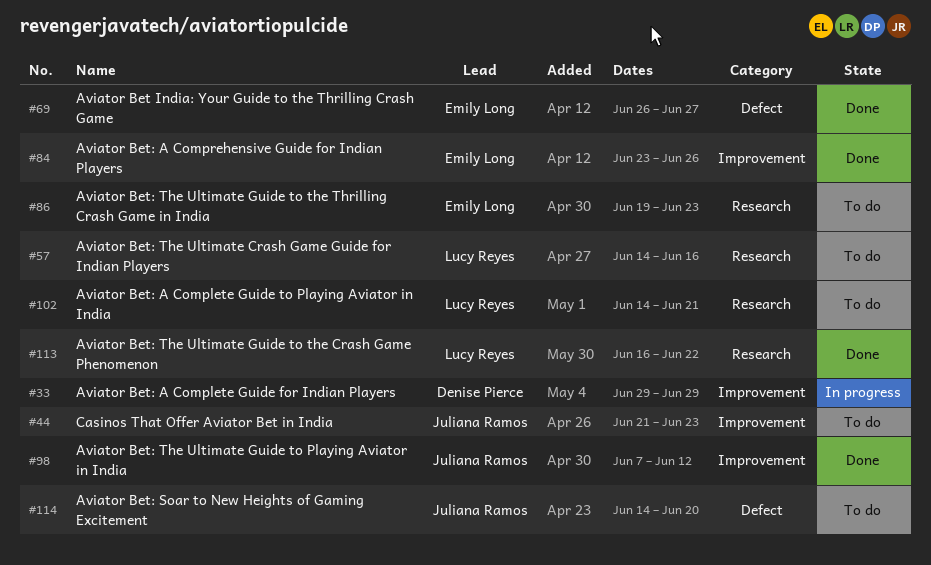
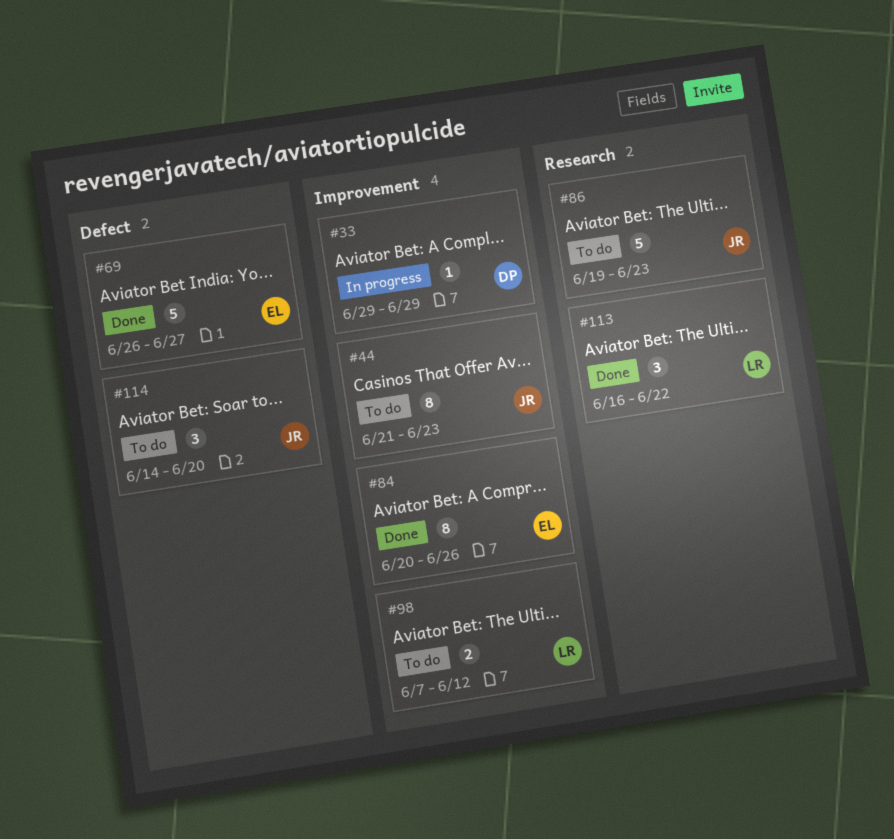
#57: present -> none
#84, start: Jun 23 -> Jun 20
#86, owner: Emily Long -> Juliana Ramos
#98, status: Done -> To do
#98, owner: Juliana Ramos -> Lucy Reyes
#102: present -> none

